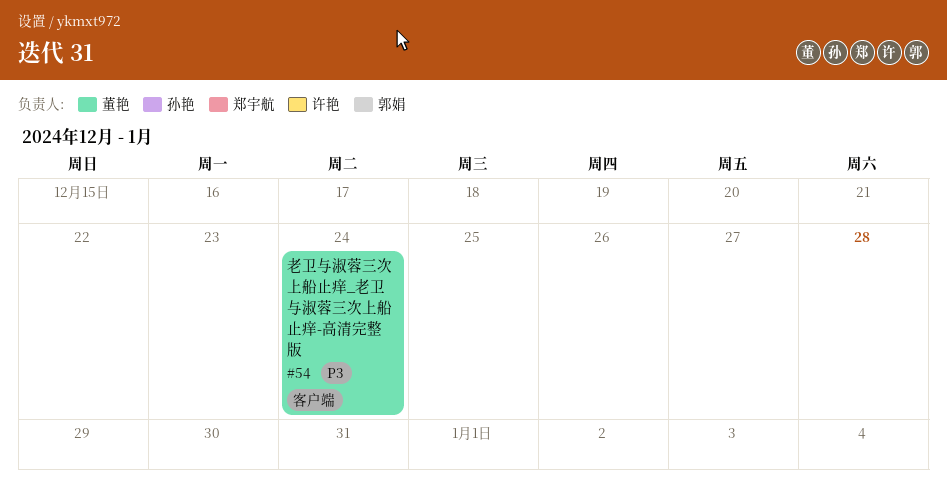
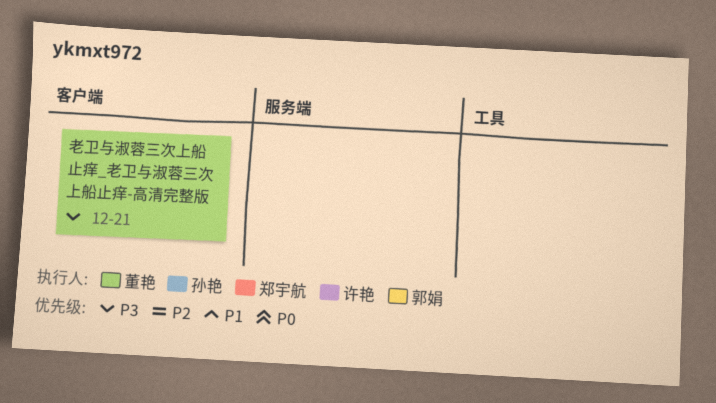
老卫与淑蓉三次上船止痒_老卫与淑蓉三次上船止痒-高清完整版, due: Dec 24 -> Dec 21

